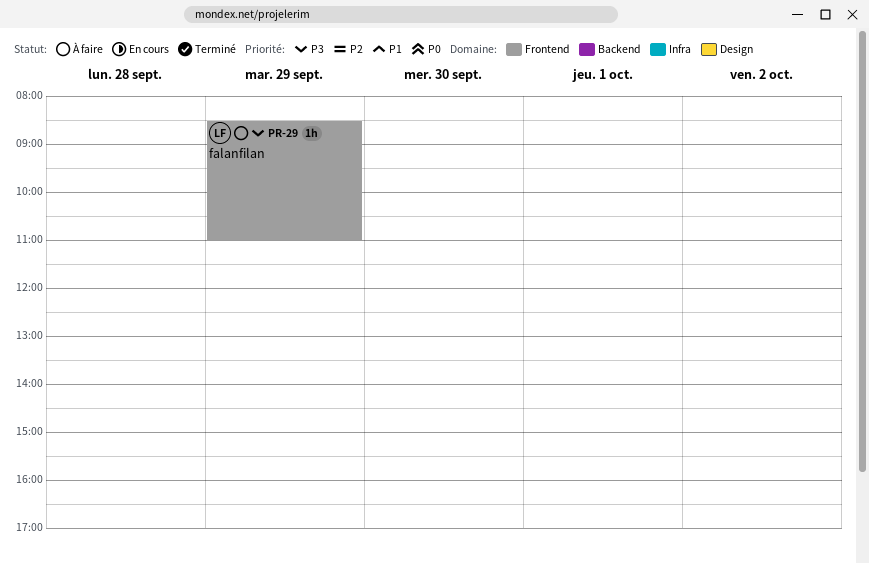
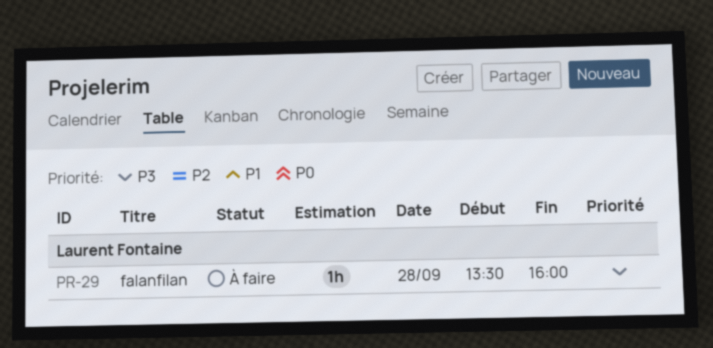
PR-29, day: Sep 29 -> Sep 28
PR-29, begins: 08:30 -> 13:30
PR-29, ends: 11:00 -> 16:00

